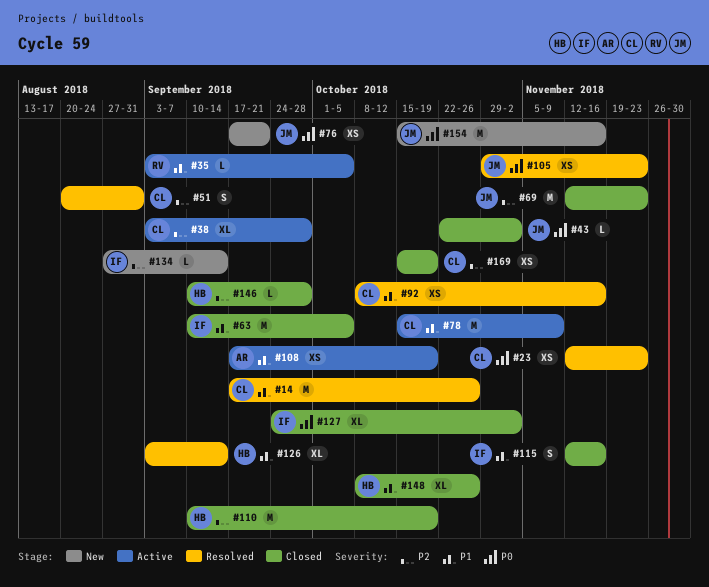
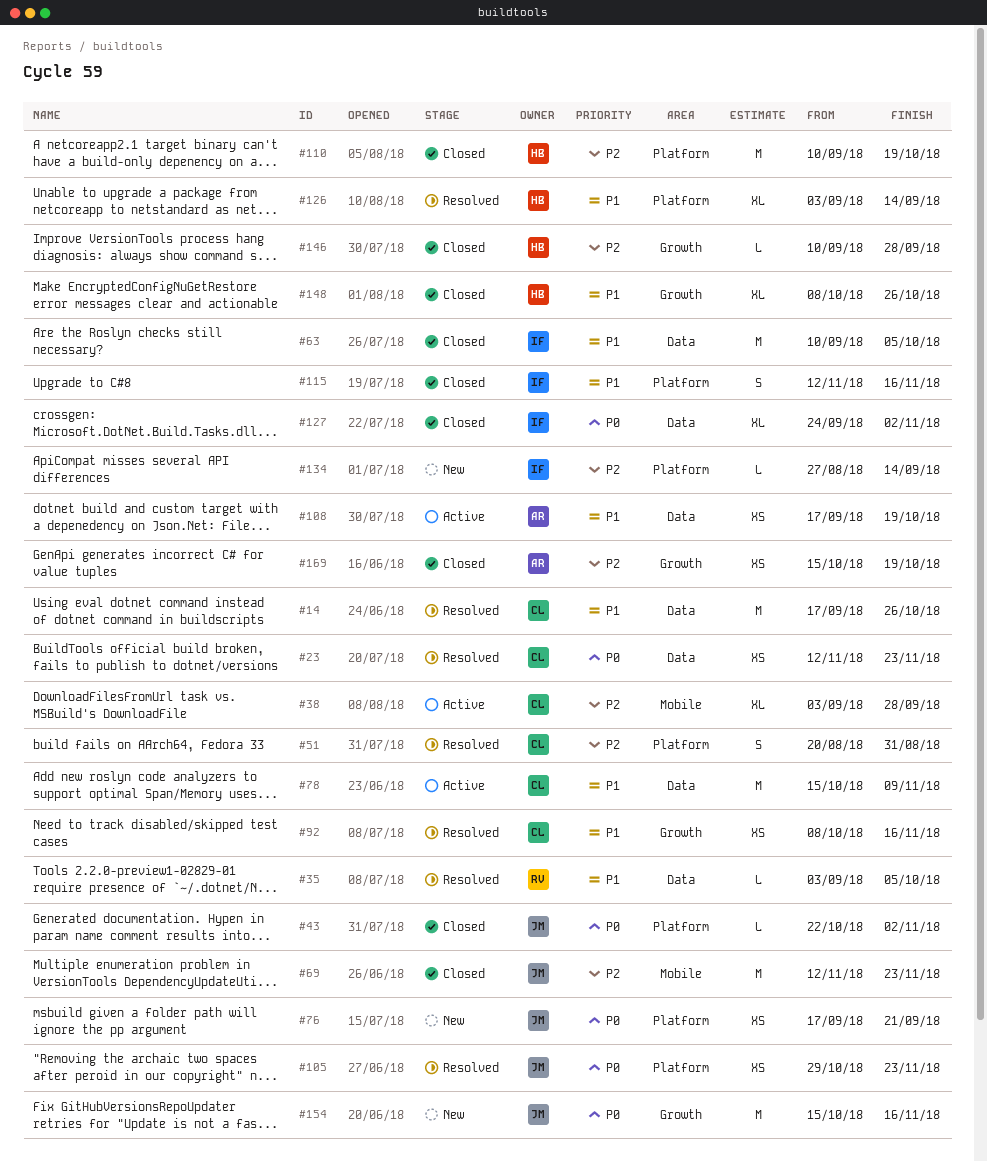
#35, status: Active -> Resolved
#169, owner: CL -> AR

